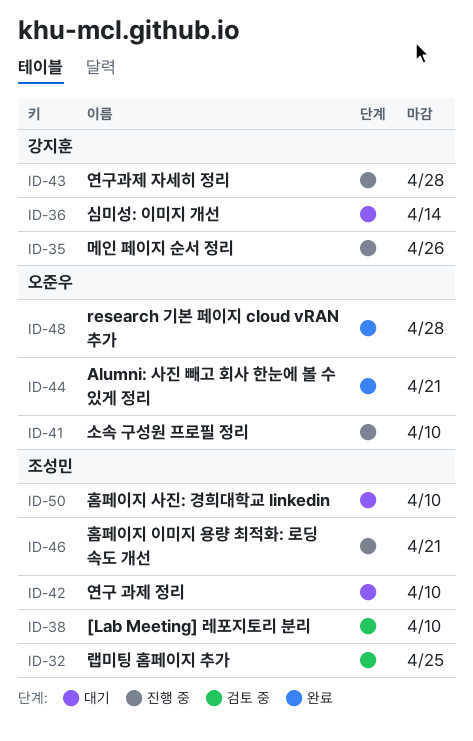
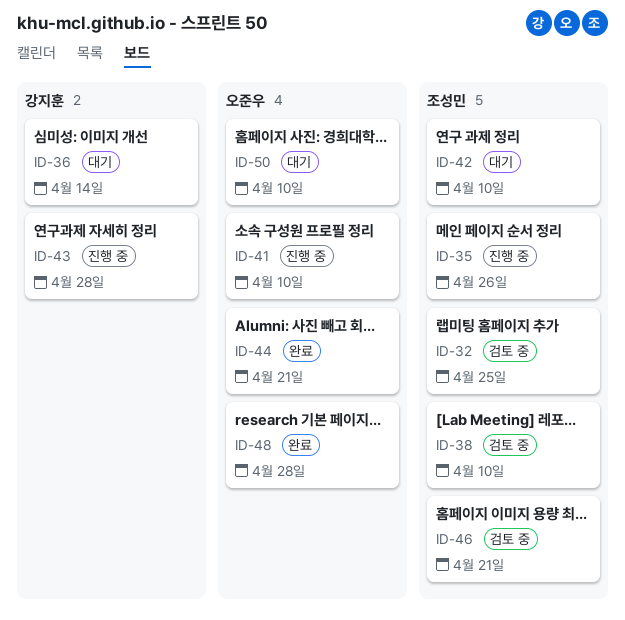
ID-35, owner: 강지훈 -> 조성민
ID-46, status: 진행 중 -> 검토 중
ID-50, owner: 조성민 -> 오준우

